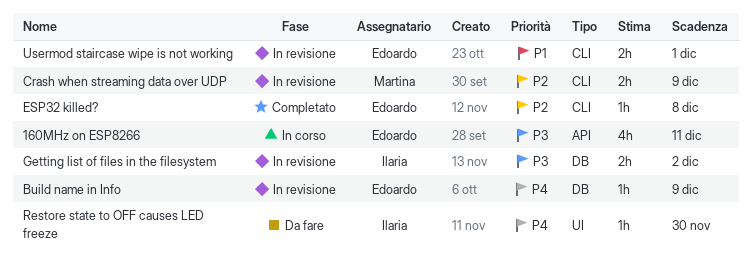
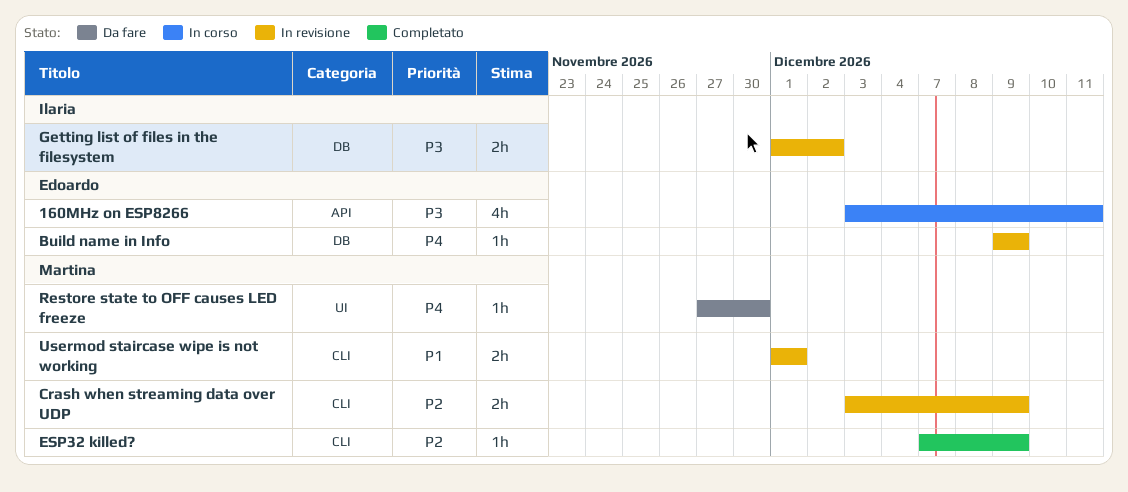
ESP32 killed?, owner: Edoardo -> Martina
ESP32 killed?, due: Dec 8 -> Dec 9
Restore state to OFF causes LED freeze, owner: Ilaria -> Martina
Usermod staircase wipe is not working, owner: Edoardo -> Martina

